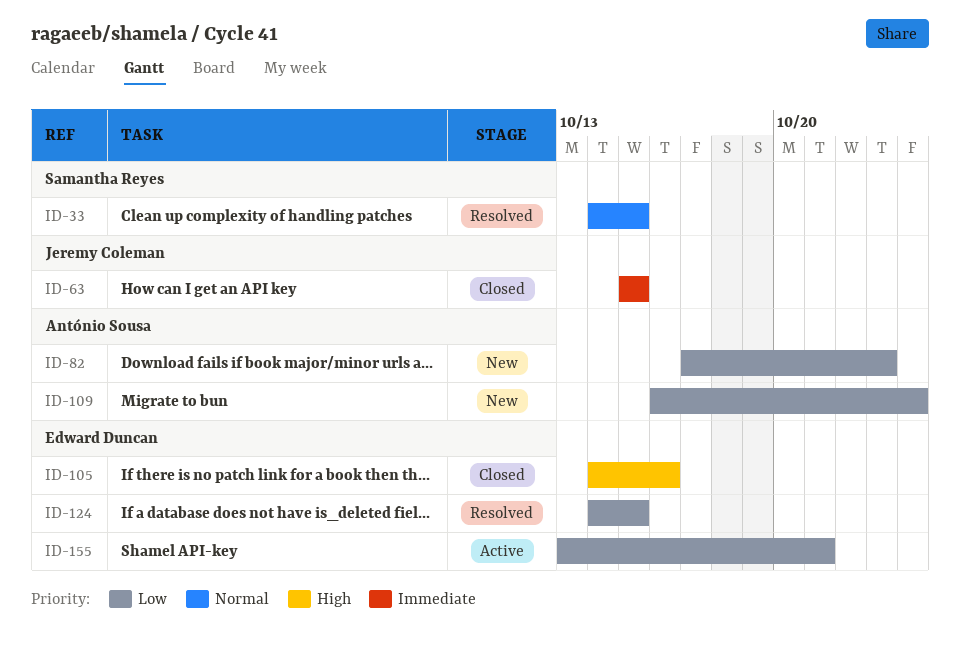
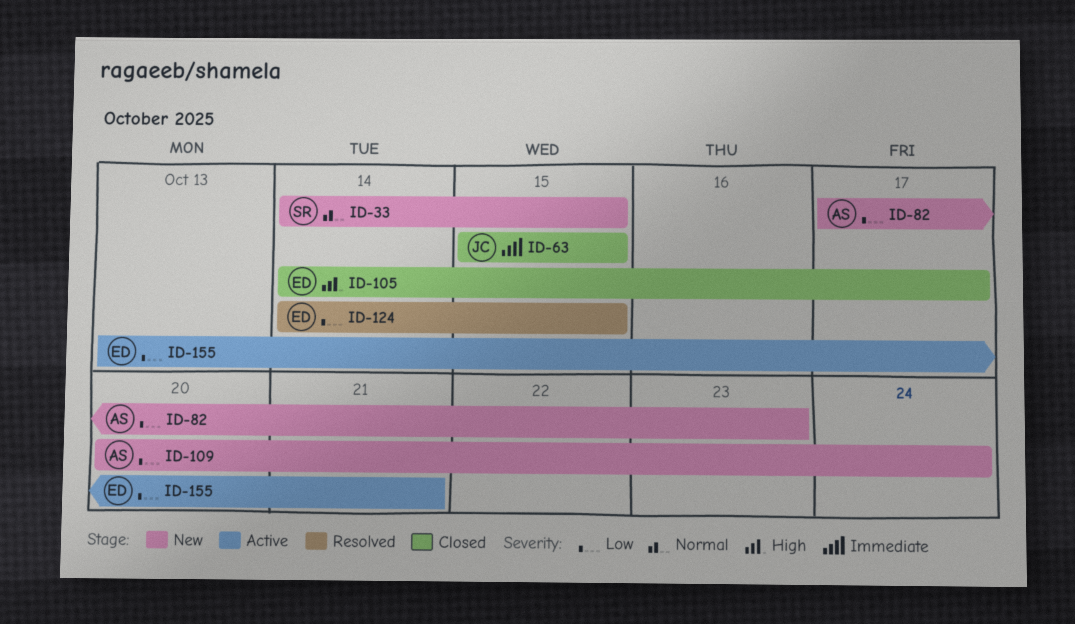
ID-33, status: Resolved -> New
ID-105, due: Oct 16 -> Oct 17
ID-109, start: Oct 16 -> Oct 20

